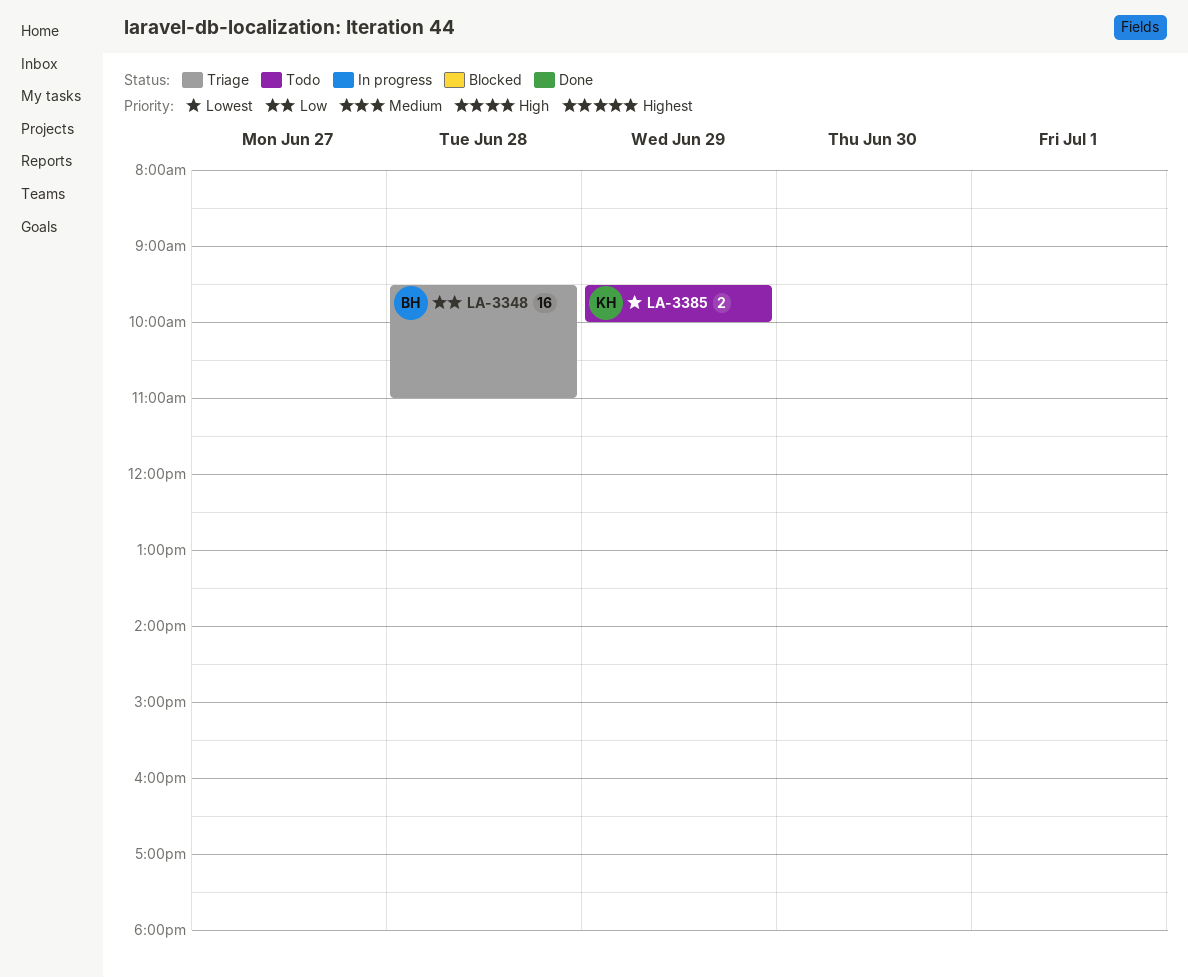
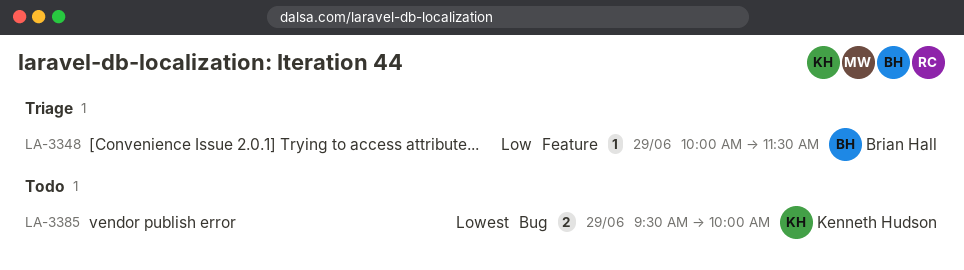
LA-3348, estimate: 16 -> 1
LA-3348, day: Jun 28 -> Jun 29
LA-3348, begins: 09:30 -> 10:00
LA-3348, ends: 11:00 -> 11:30

